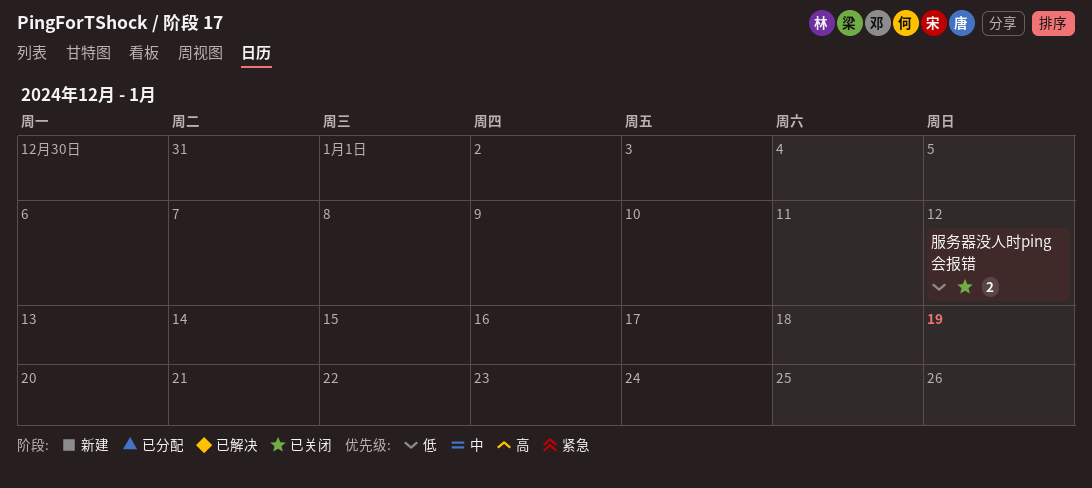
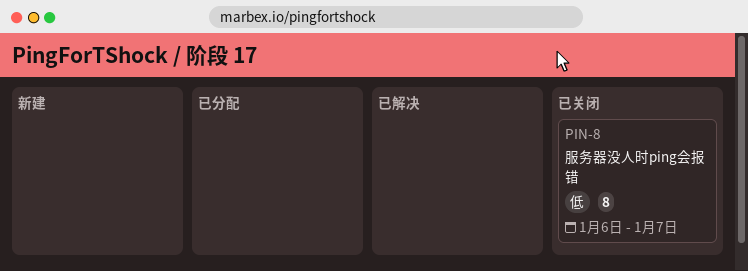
服务器没人时ping会报错, estimate: 2 -> 8
服务器没人时ping会报错, due: Jan 12 -> Jan 7

